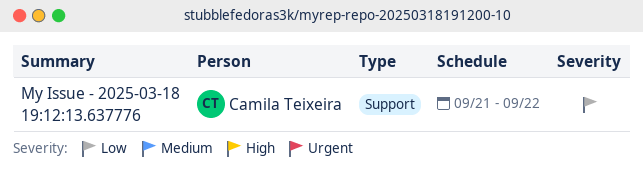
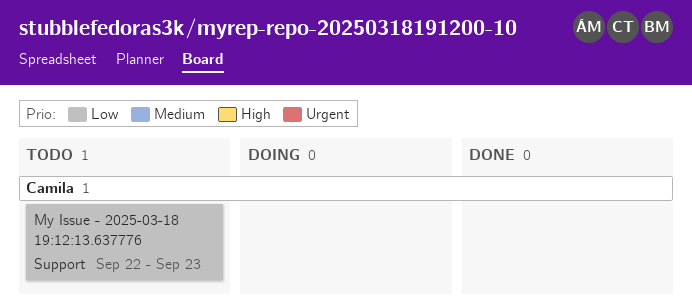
My Issue - 2025-03-18 19:12:13.637776, start: Sep 21 -> Sep 22
My Issue - 2025-03-18 19:12:13.637776, due: Sep 22 -> Sep 23

